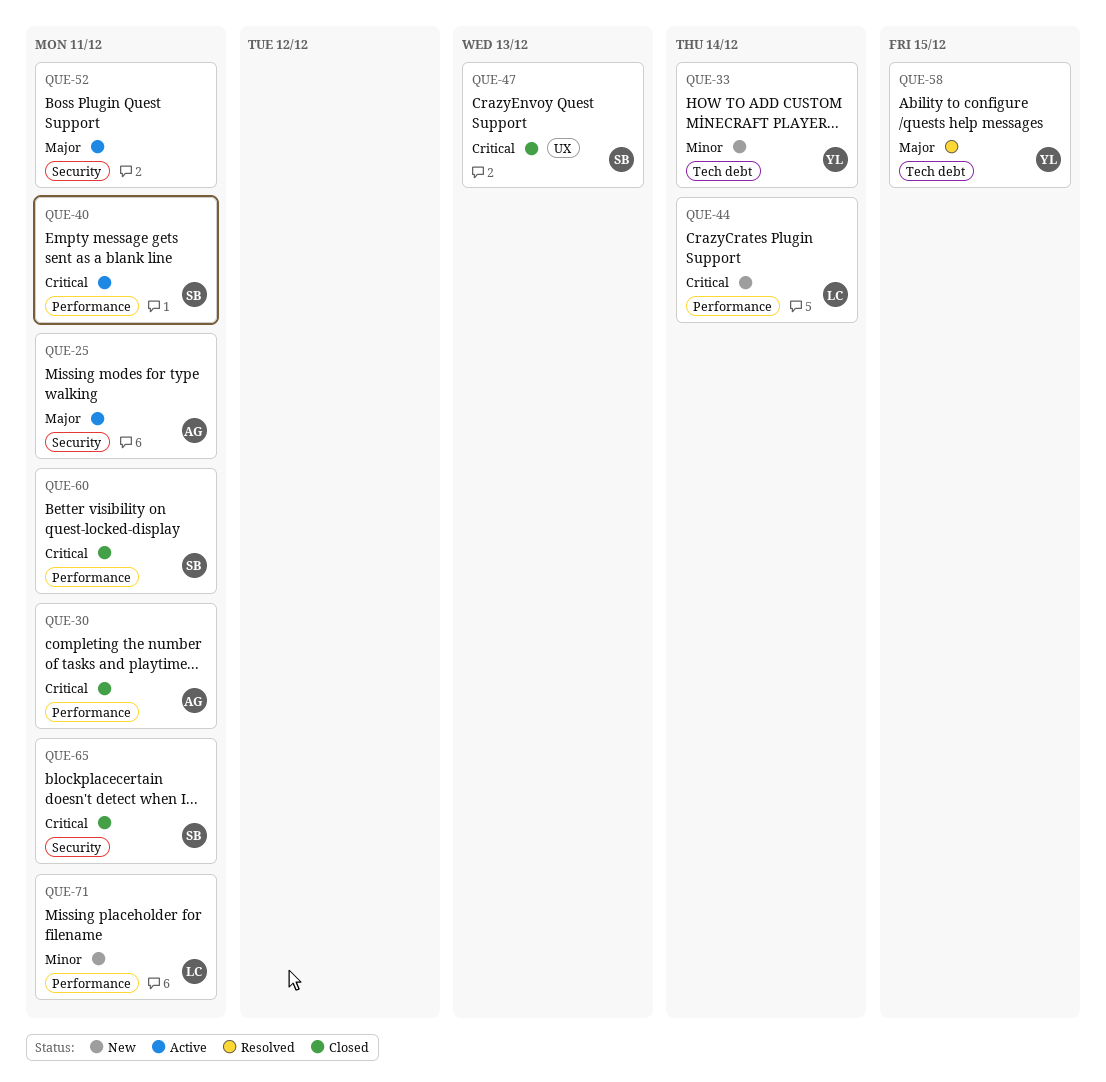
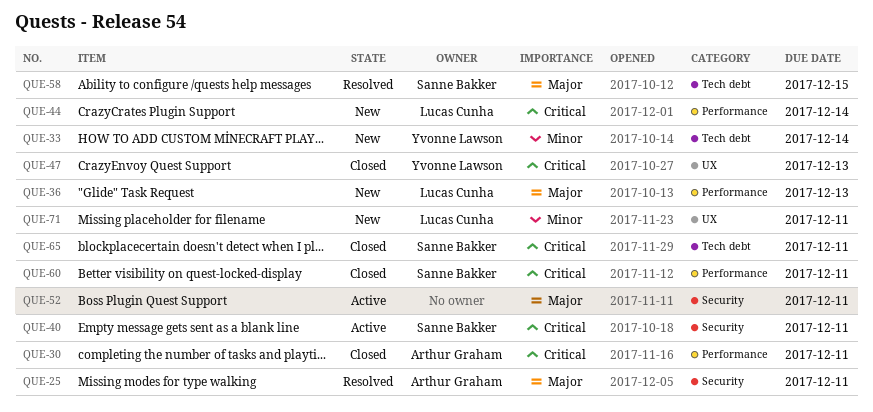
QUE-25, status: Active -> Resolved
QUE-36: none -> present
QUE-40, label: Performance -> Security
QUE-47, owner: Sanne Bakker -> Yvonne Lawson
QUE-58, owner: Yvonne Lawson -> Sanne Bakker
QUE-65, label: Security -> Tech debt
QUE-71, label: Performance -> UX

